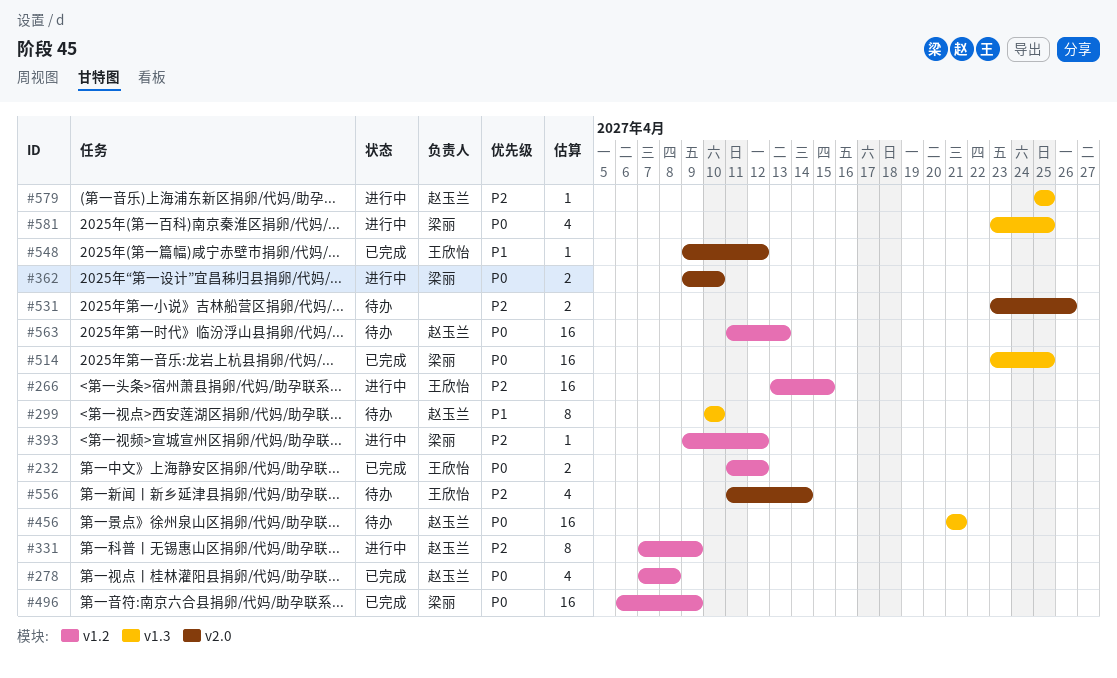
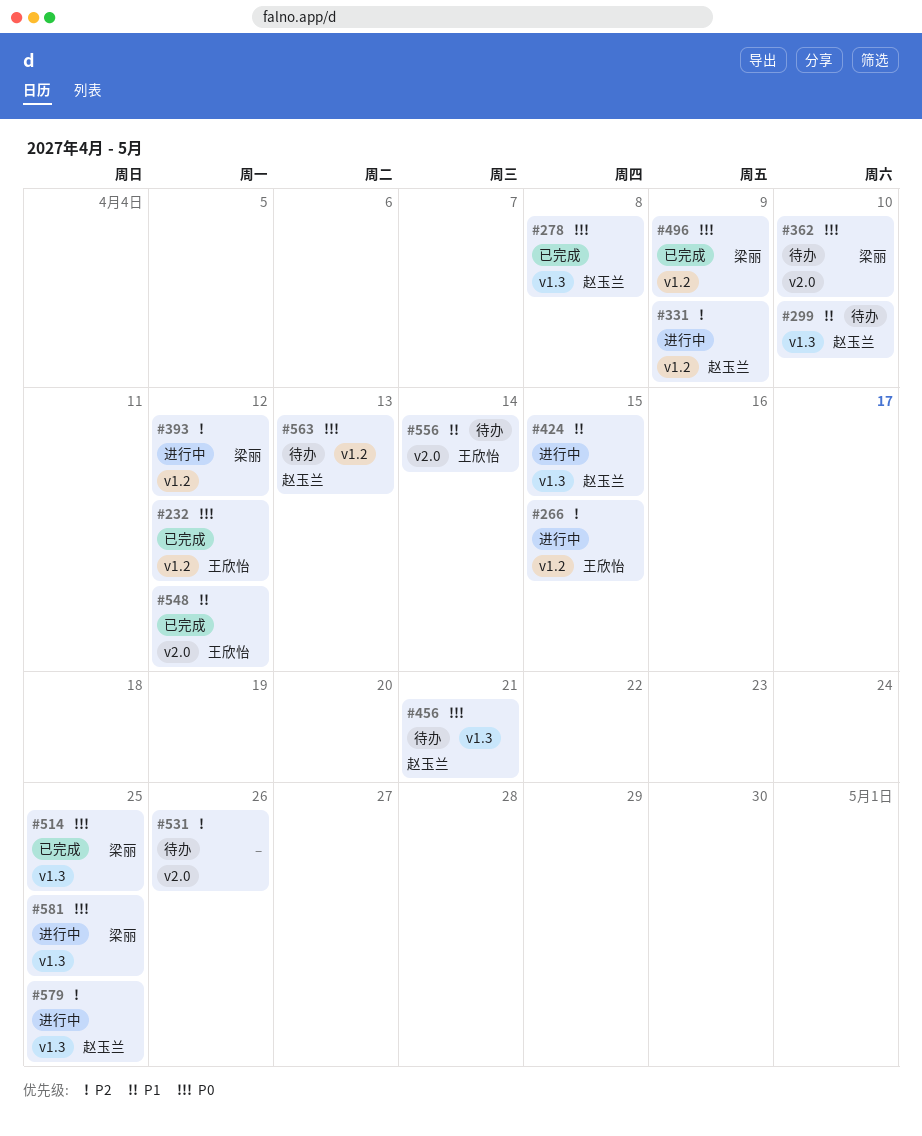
#278, label: v1.2 -> v1.3
#362, status: 进行中 -> 待办
#424: none -> present
#556, priority: P2 -> P1

